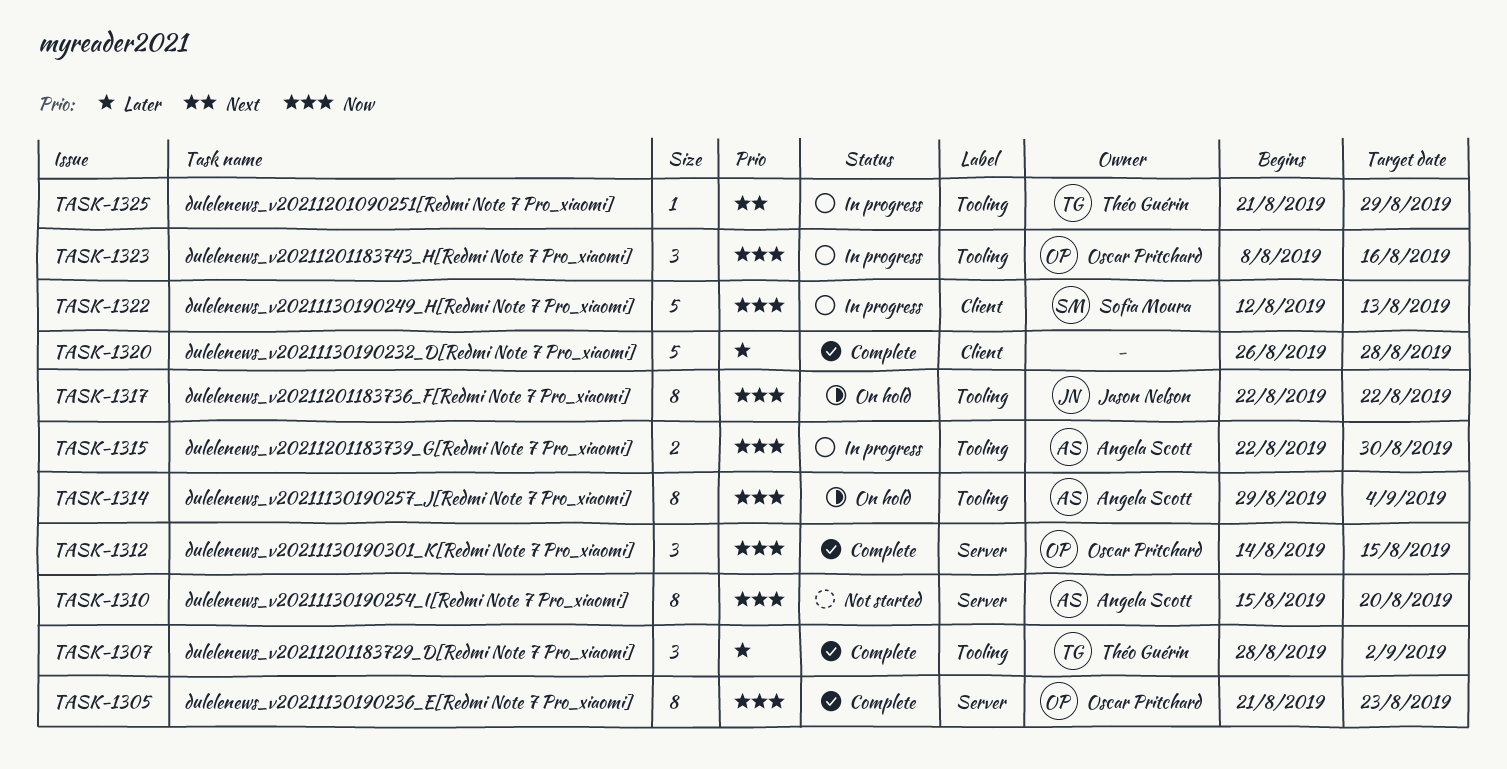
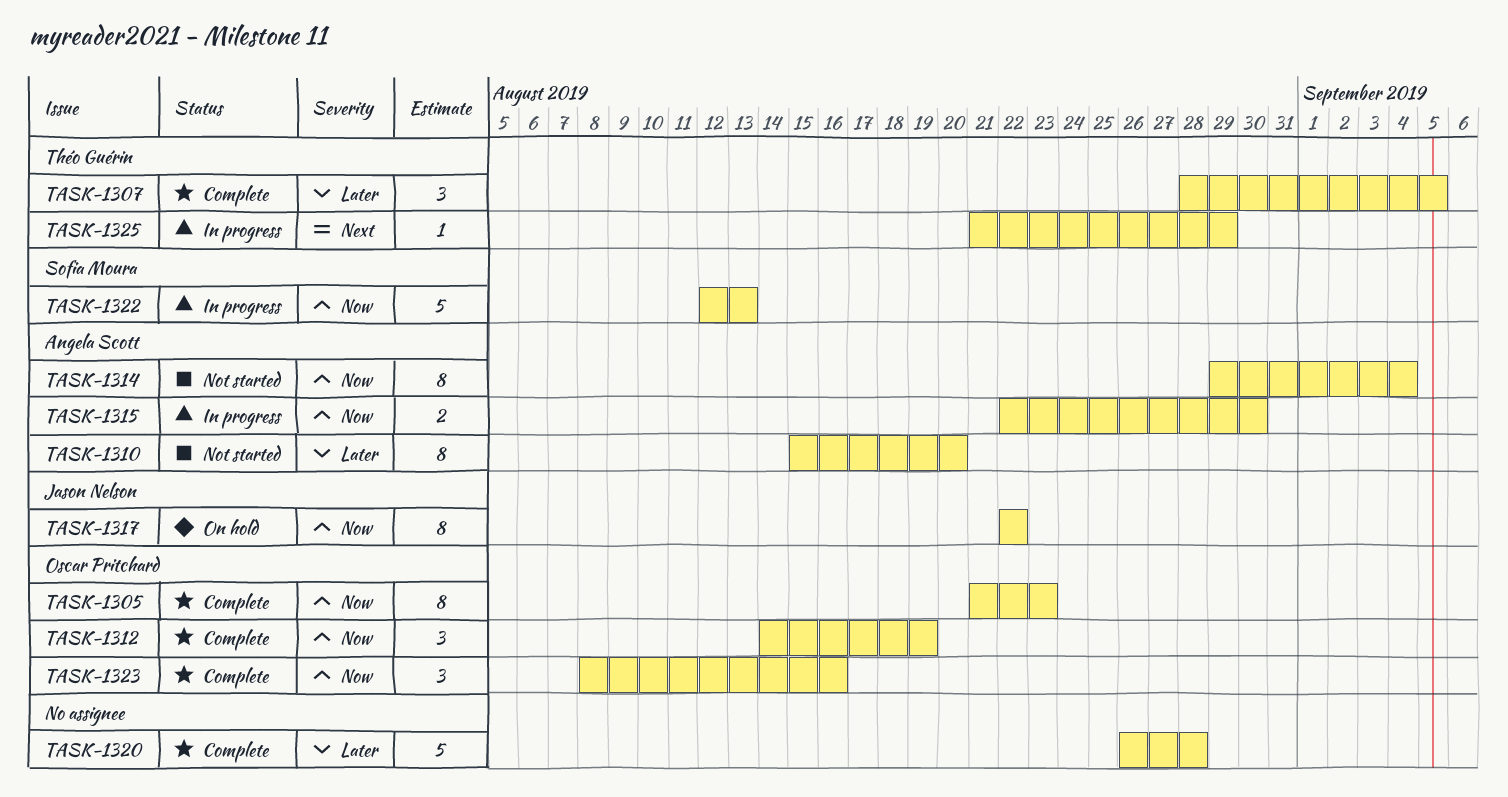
TASK-1307, due: Sep 2 -> Sep 5
TASK-1310, priority: Now -> Later
TASK-1312, due: Aug 15 -> Aug 19
TASK-1314, status: On hold -> Not started
TASK-1323, status: In progress -> Complete

